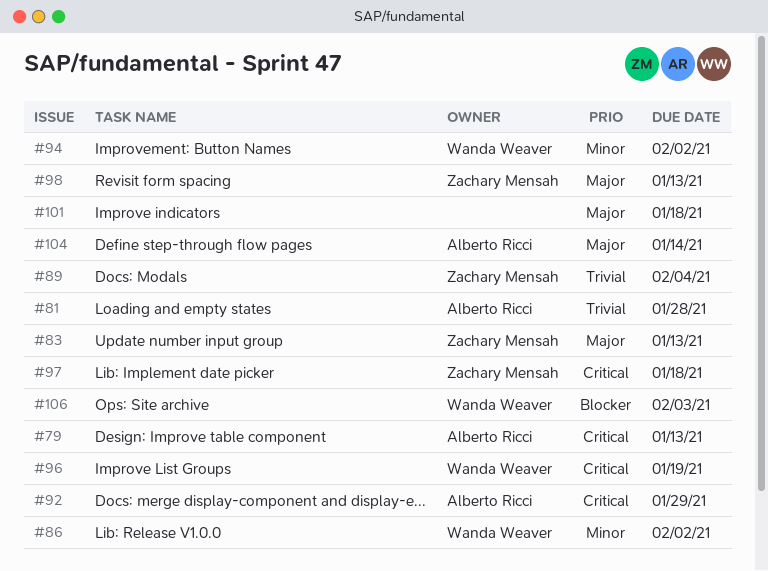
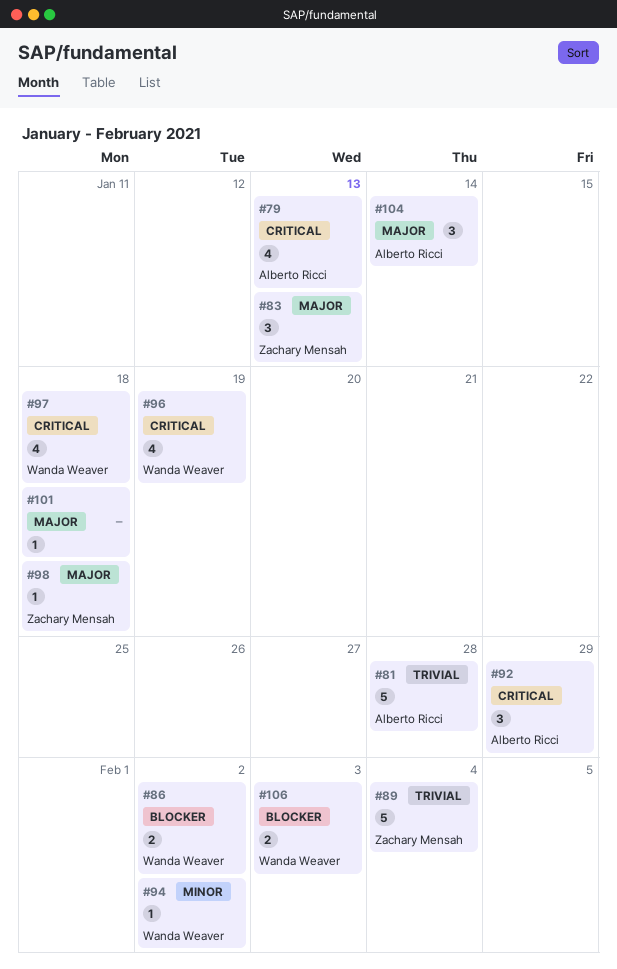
#86, priority: Minor -> Blocker
#97, owner: Zachary Mensah -> Wanda Weaver
#98, due: Jan 13 -> Jan 18

